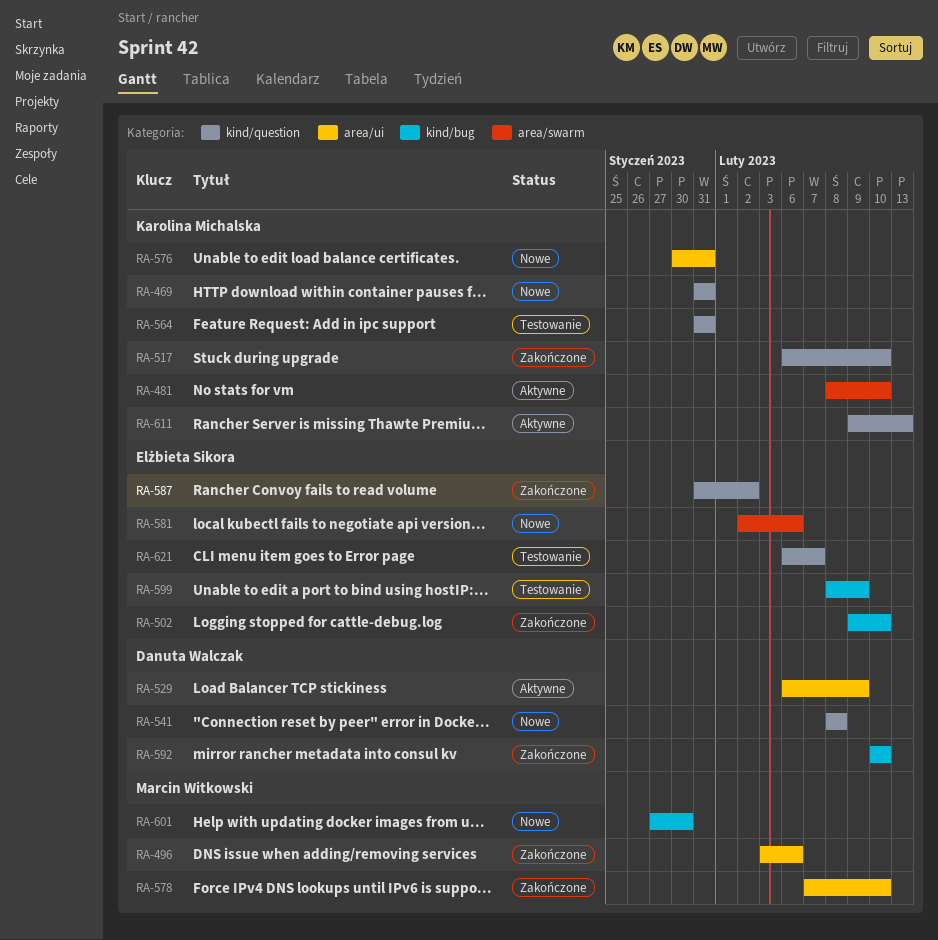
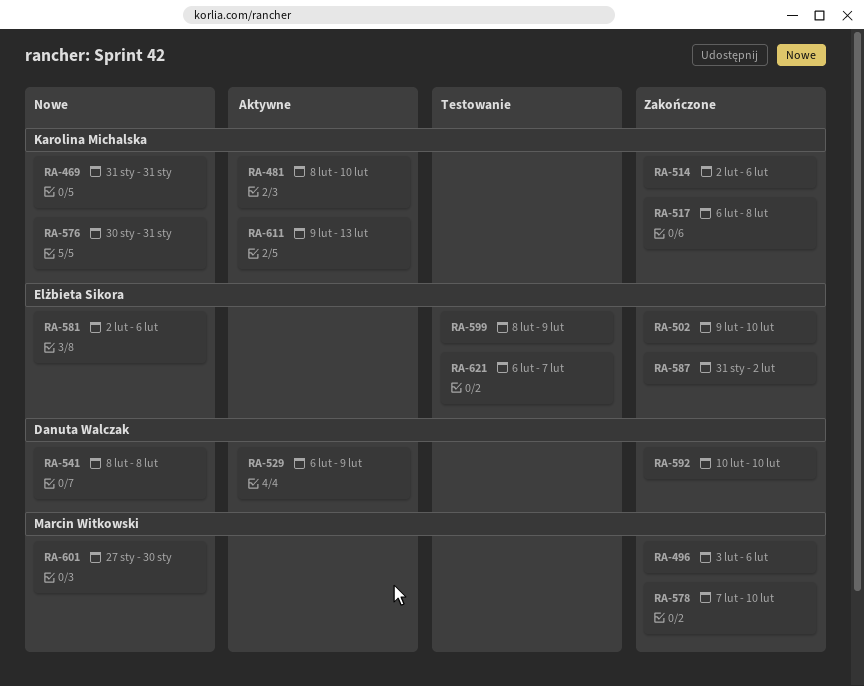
RA-514: none -> present
RA-517, due: Feb 10 -> Feb 8
RA-564: present -> none

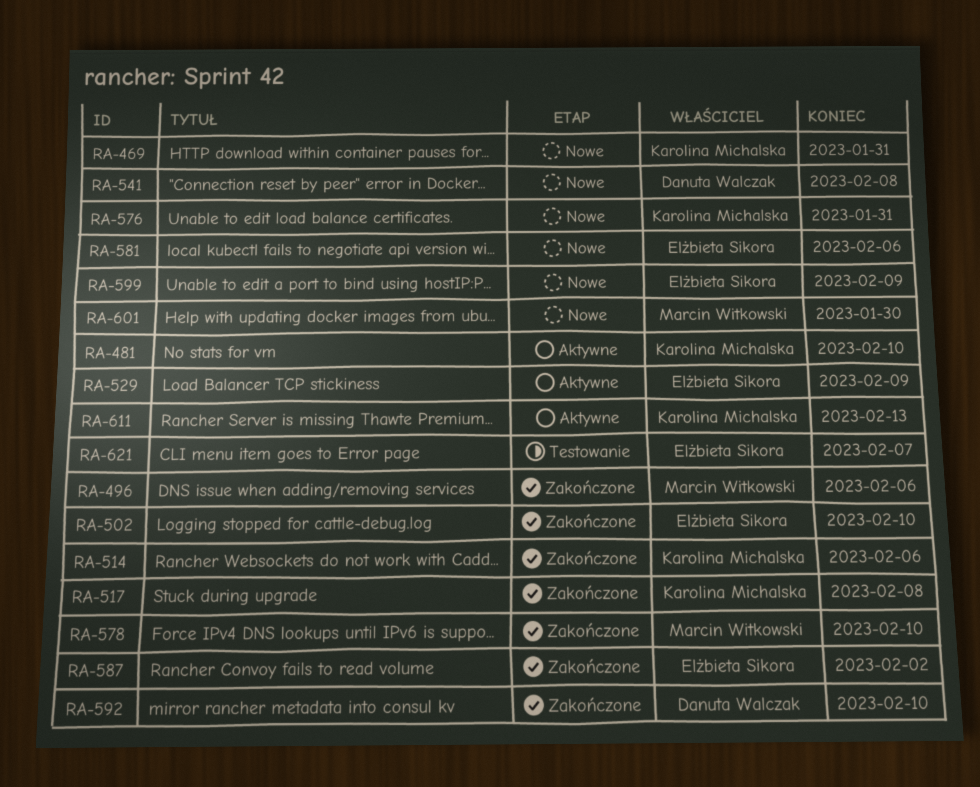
RA-529, owner: Danuta Walczak -> Elżbieta Sikora
RA-599, status: Testowanie -> Nowe

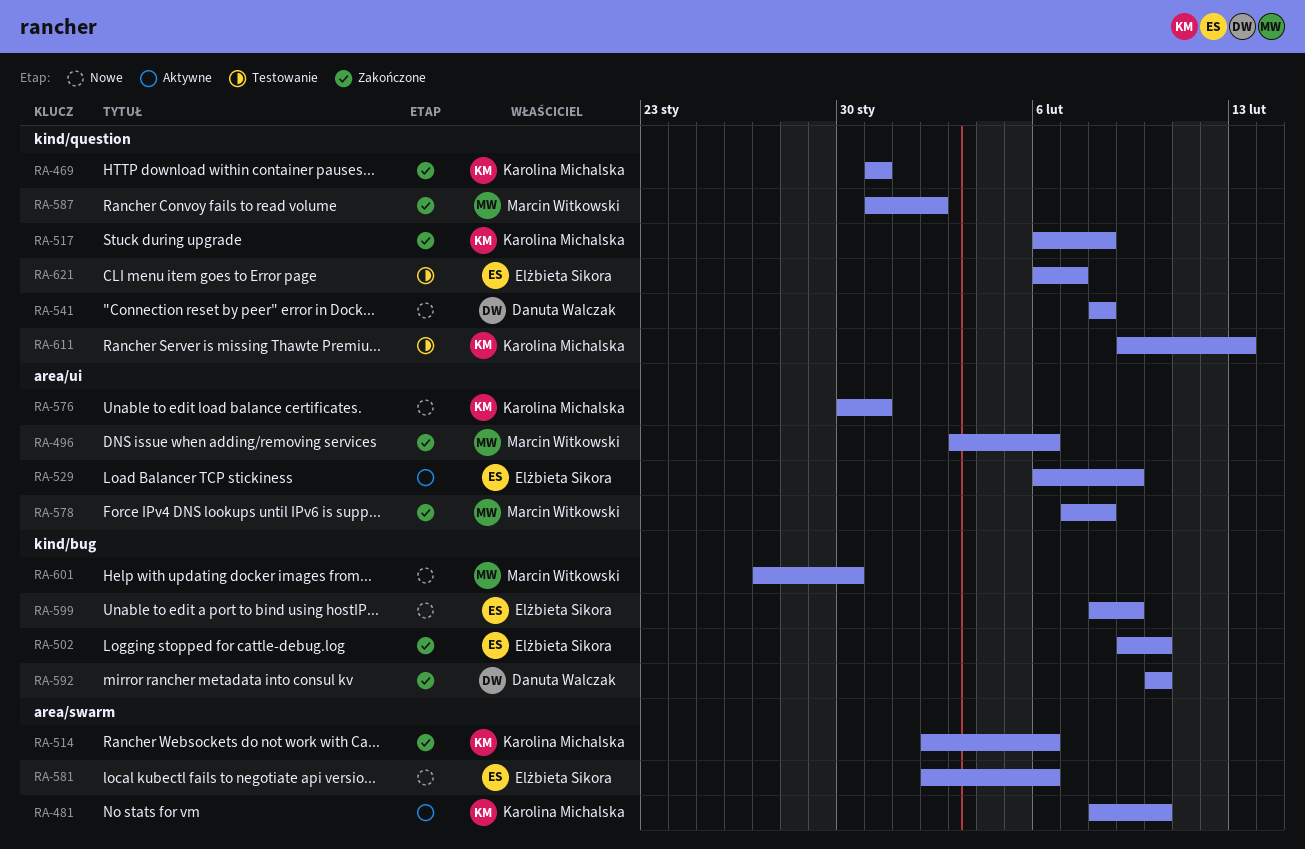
RA-469, status: Nowe -> Zakończone
RA-578, due: Feb 10 -> Feb 8
RA-587, owner: Elżbieta Sikora -> Marcin Witkowski
RA-611, status: Aktywne -> Testowanie

